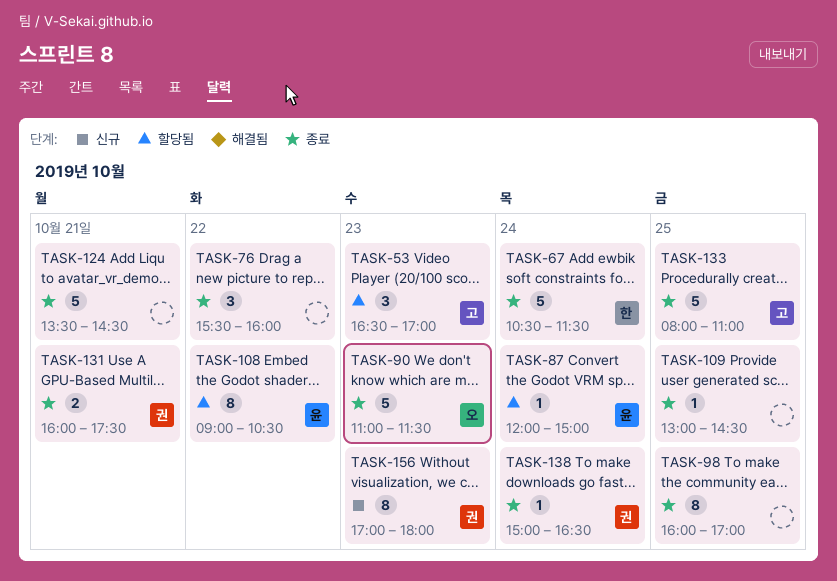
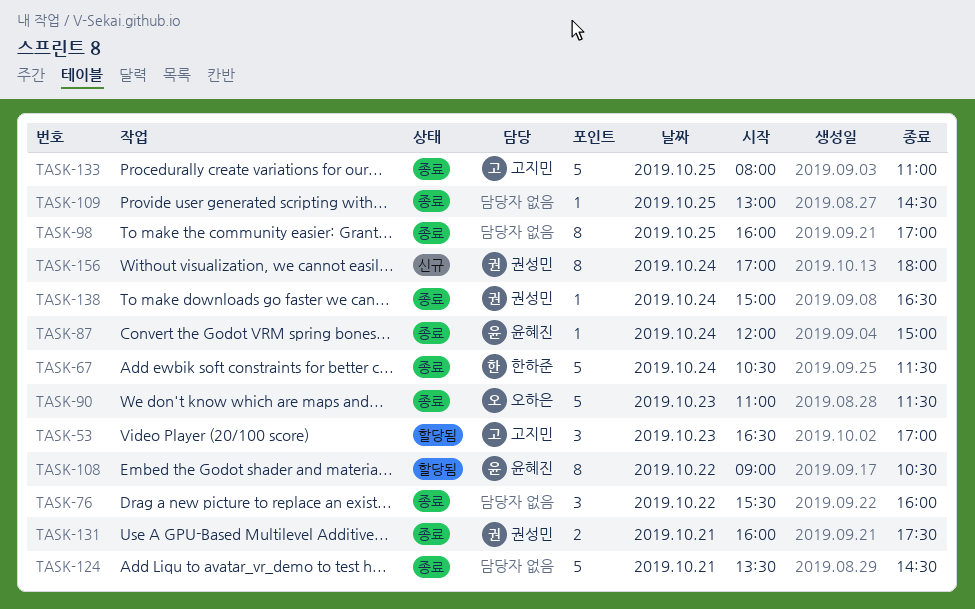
TASK-87, status: 할당됨 -> 종료
TASK-156, day: Oct 23 -> Oct 24

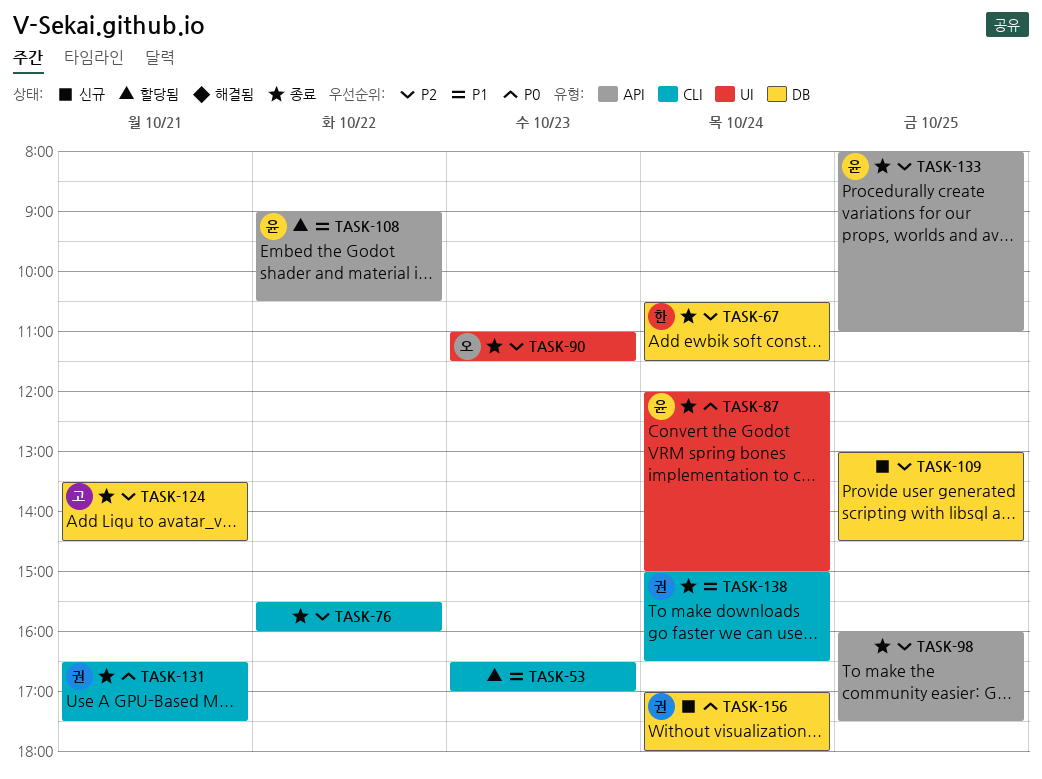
TASK-53, owner: 고지민 -> none
TASK-98, ends: 17:00 -> 17:30
TASK-109, status: 종료 -> 신규
TASK-124, owner: none -> 고지민
TASK-131, begins: 16:00 -> 16:30
TASK-133, owner: 고지민 -> 윤혜진

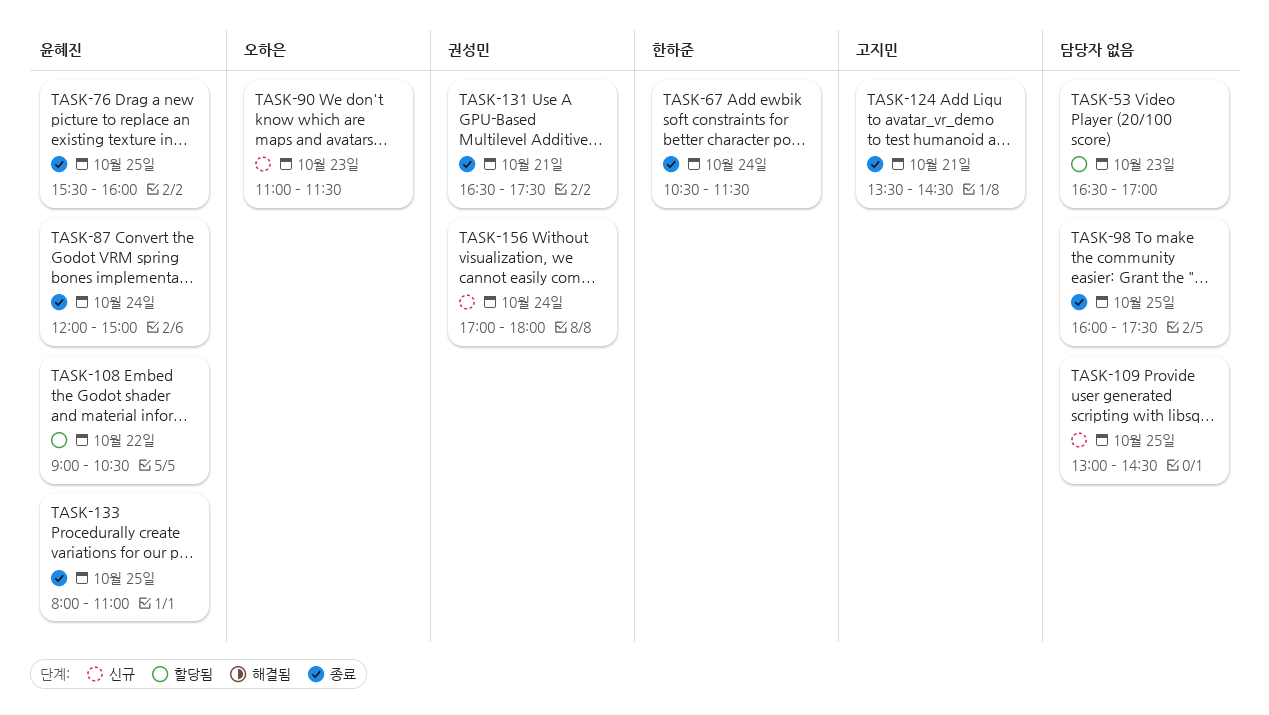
TASK-76, owner: none -> 윤혜진
TASK-76, day: Oct 22 -> Oct 25
TASK-90, status: 종료 -> 신규
TASK-138: present -> none

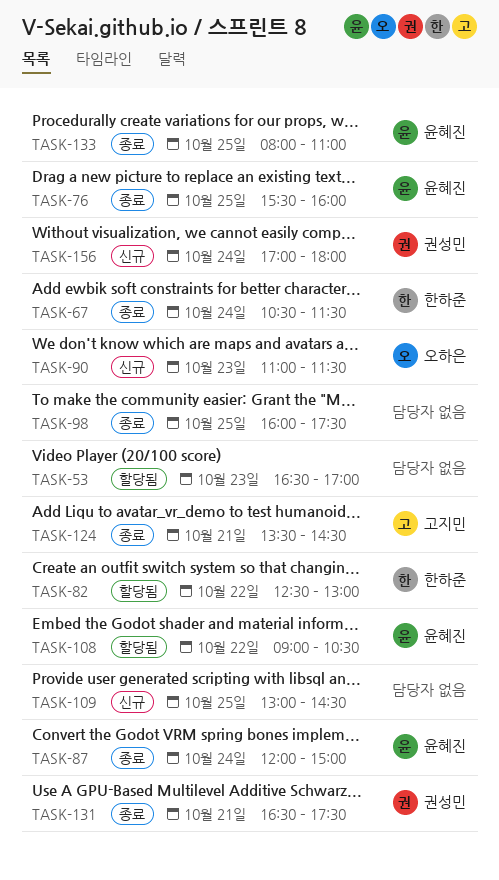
TASK-82: none -> present

